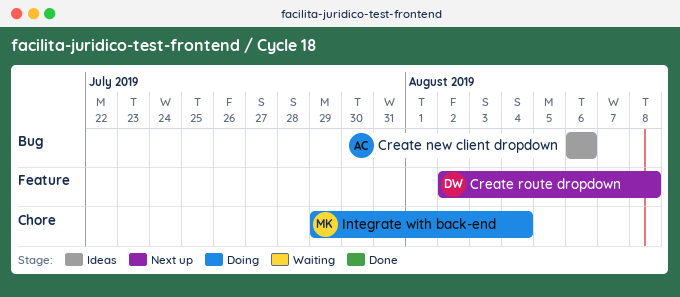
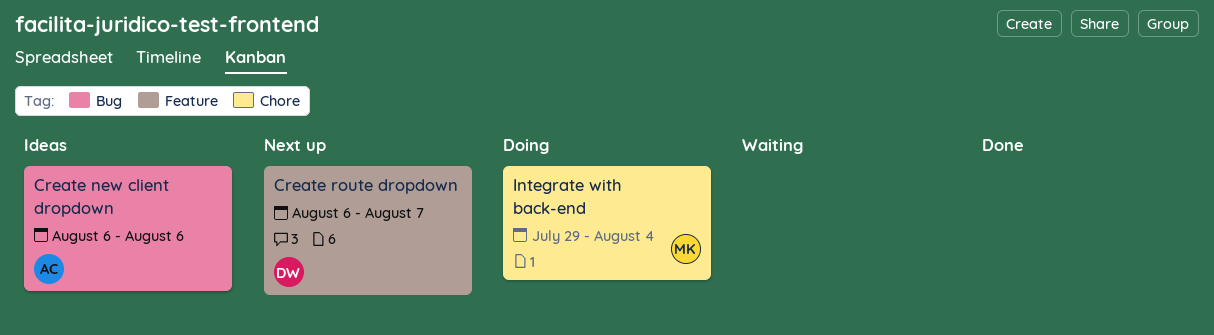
Create route dropdown, start: Aug 2 -> Aug 6
Create route dropdown, due: Aug 8 -> Aug 7

